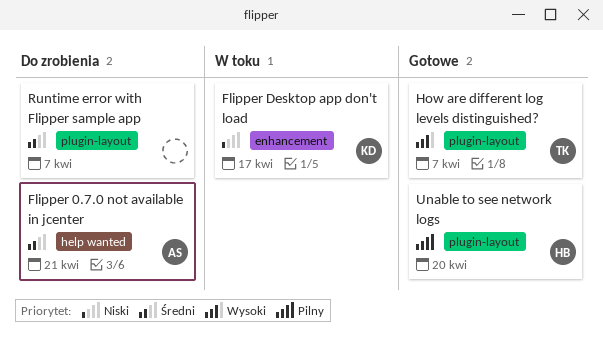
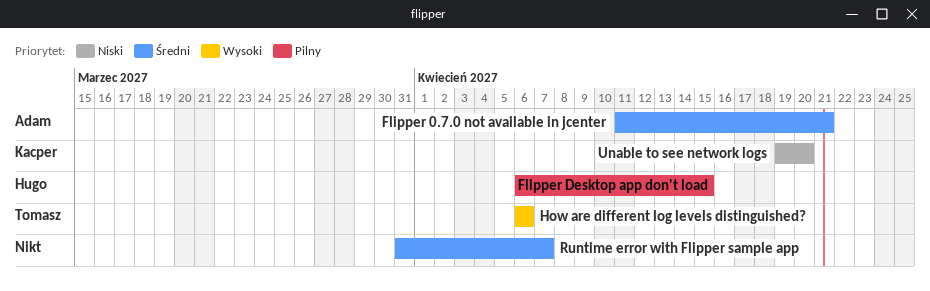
Flipper Desktop app don't load, owner: Kacper -> Hugo
Flipper Desktop app don't load, priority: Niski -> Pilny
Flipper Desktop app don't load, due: Apr 17 -> Apr 15
How are different log levels distinguished?, due: Apr 7 -> Apr 6
Unable to see network logs, owner: Hugo -> Kacper
Unable to see network logs, priority: Pilny -> Niski

